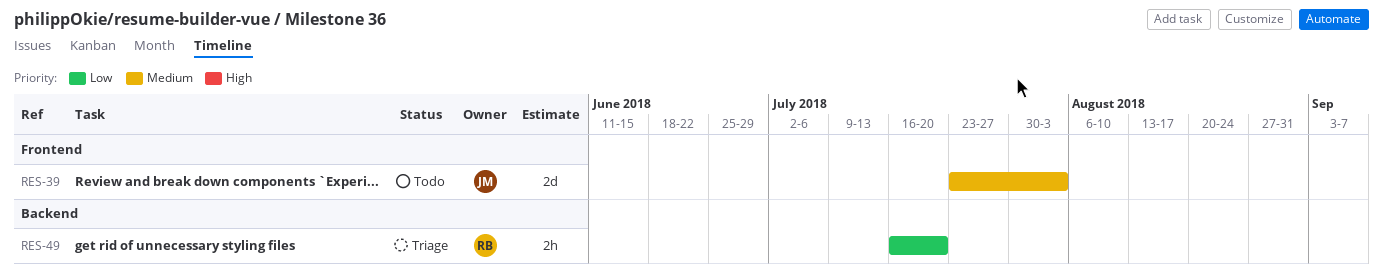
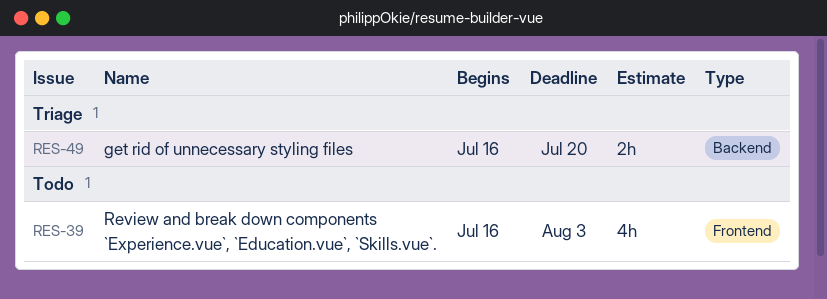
RES-39, estimate: 2d -> 4h
RES-39, start: Jul 23 -> Jul 16

